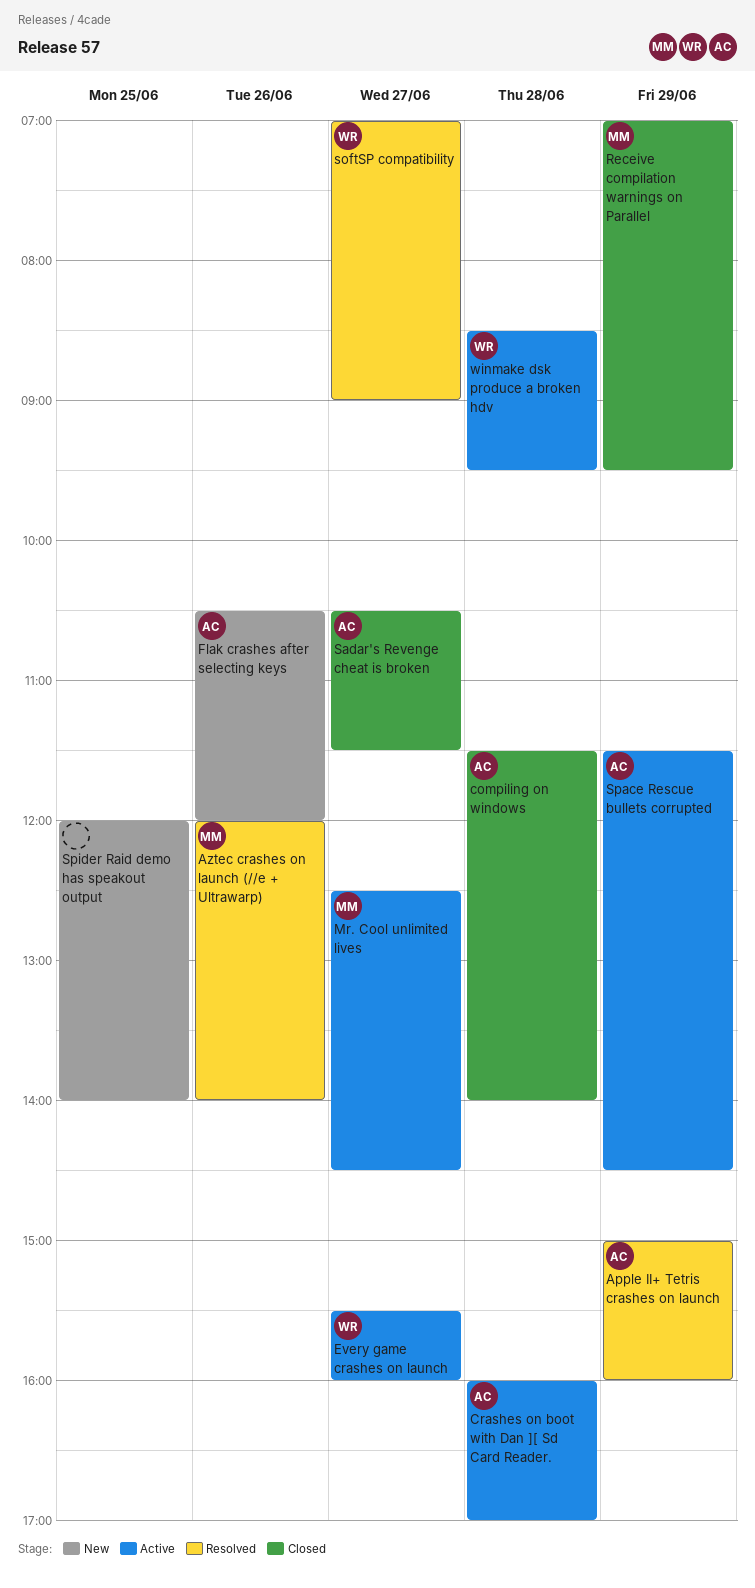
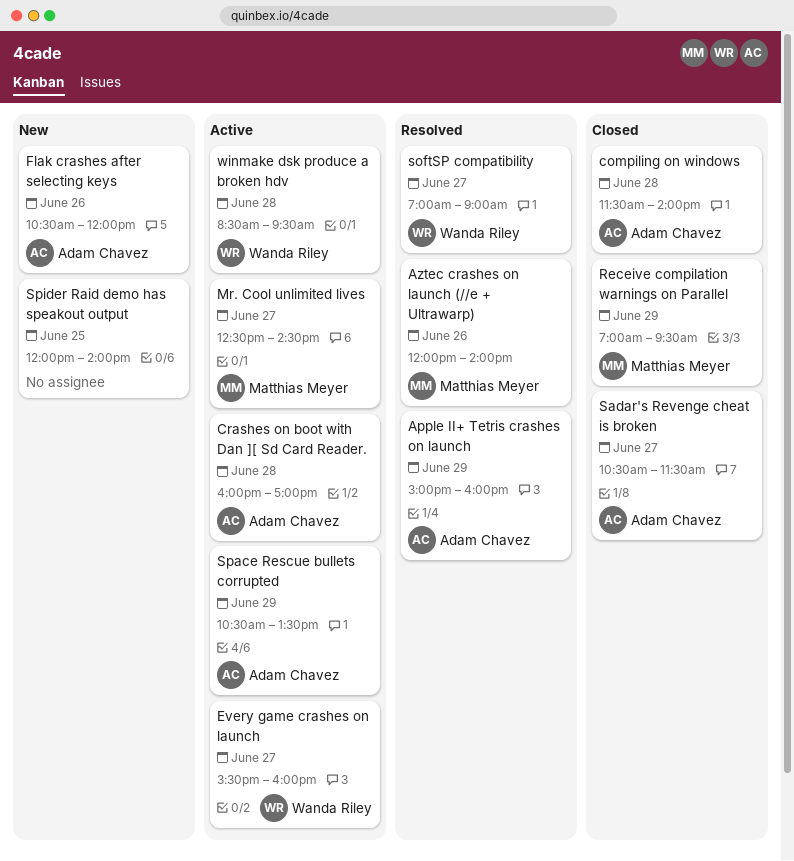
Space Rescue bullets corrupted, begins: 11:30 -> 10:30
Space Rescue bullets corrupted, ends: 14:30 -> 13:30

